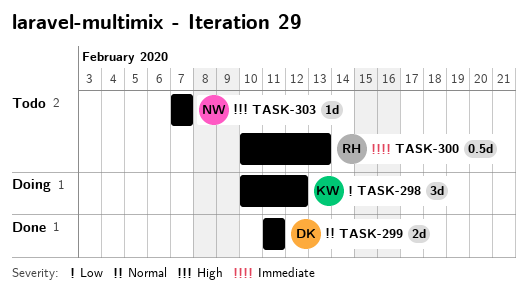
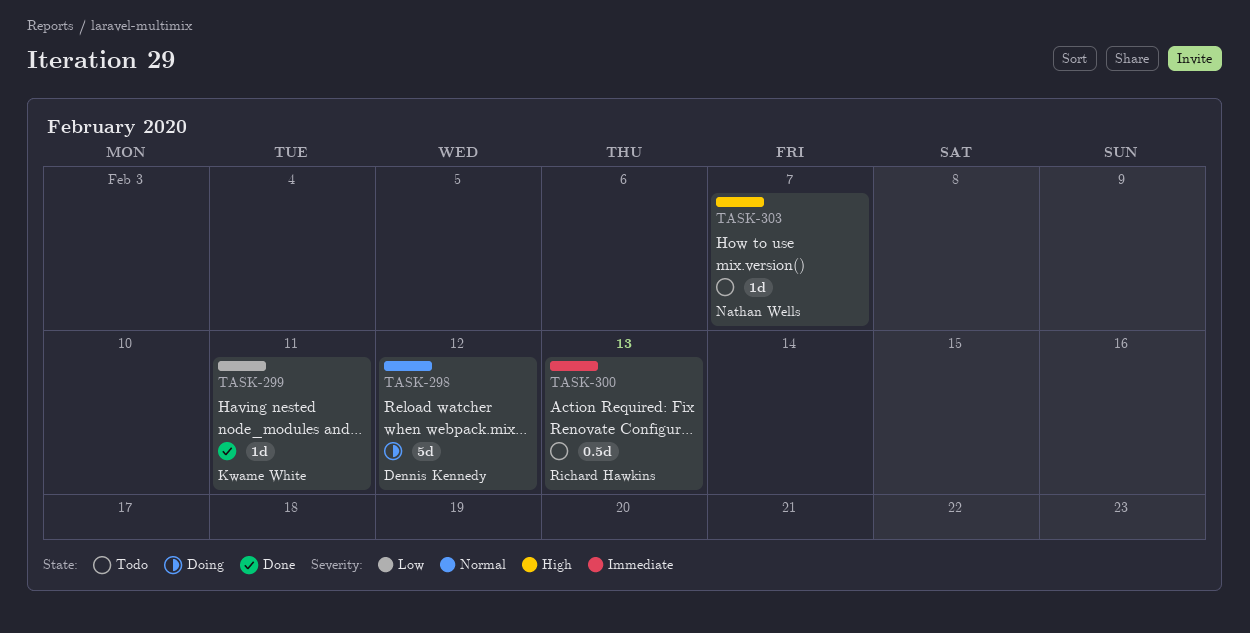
TASK-298, owner: Kwame White -> Dennis Kennedy
TASK-298, priority: Low -> Normal
TASK-298, estimate: 3d -> 5d
TASK-299, owner: Dennis Kennedy -> Kwame White
TASK-299, priority: Normal -> Low
TASK-299, estimate: 2d -> 1d

